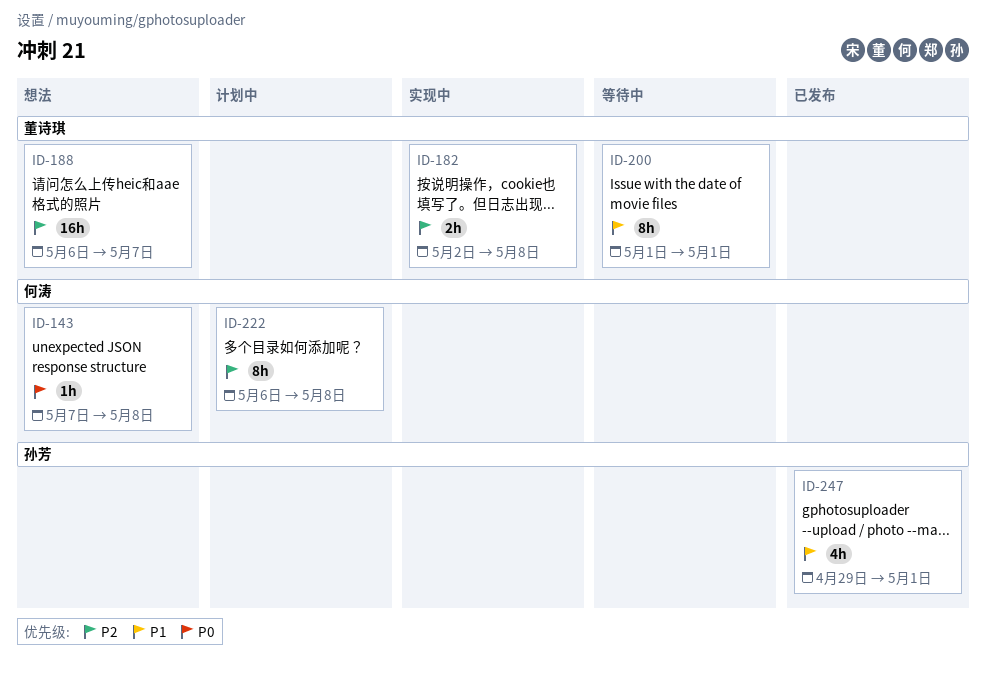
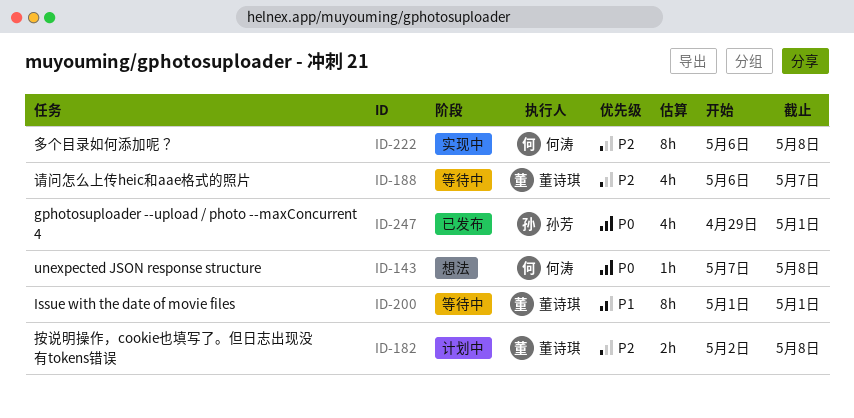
ID-182, status: 实现中 -> 计划中
ID-188, status: 想法 -> 等待中
ID-188, estimate: 16h -> 4h
ID-222, status: 计划中 -> 实现中
ID-247, priority: P1 -> P0

